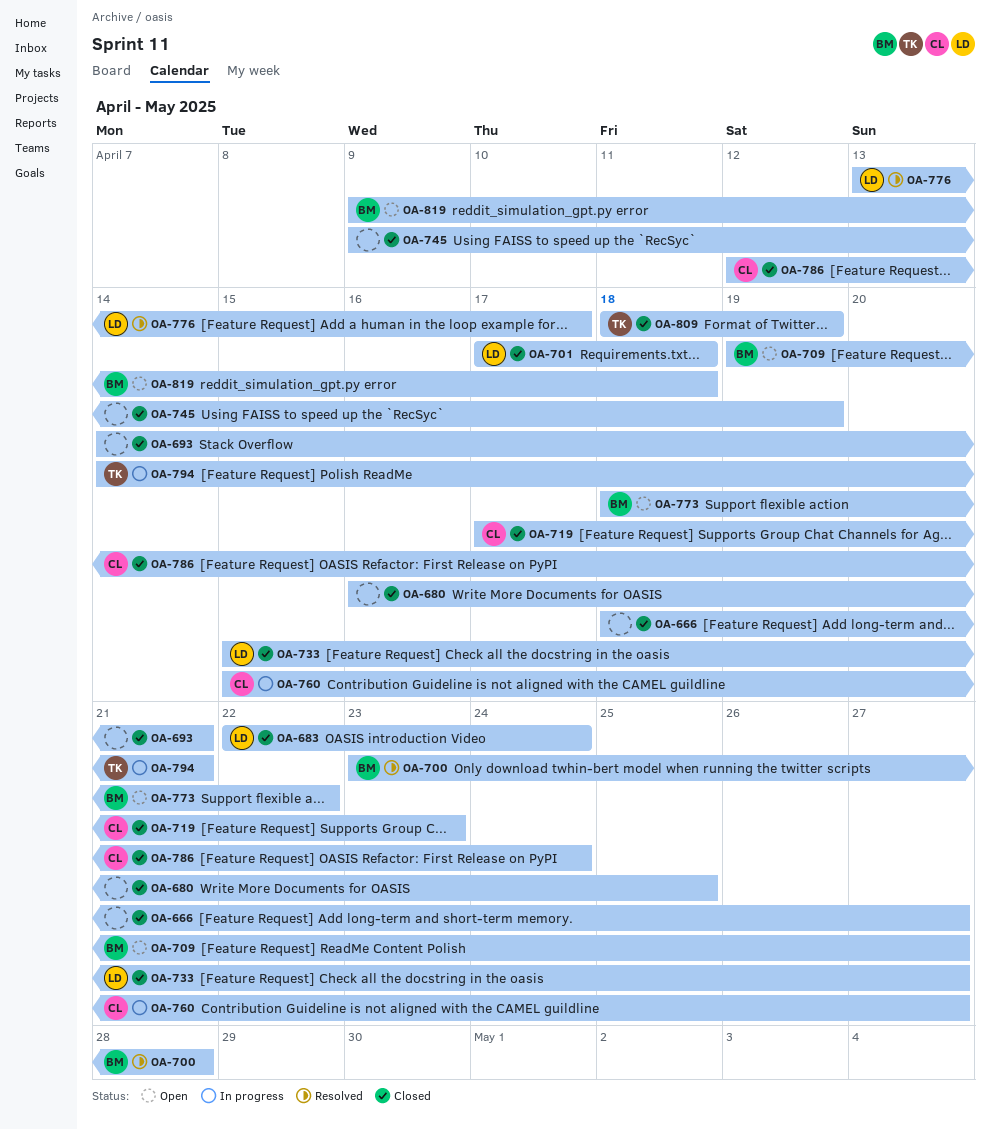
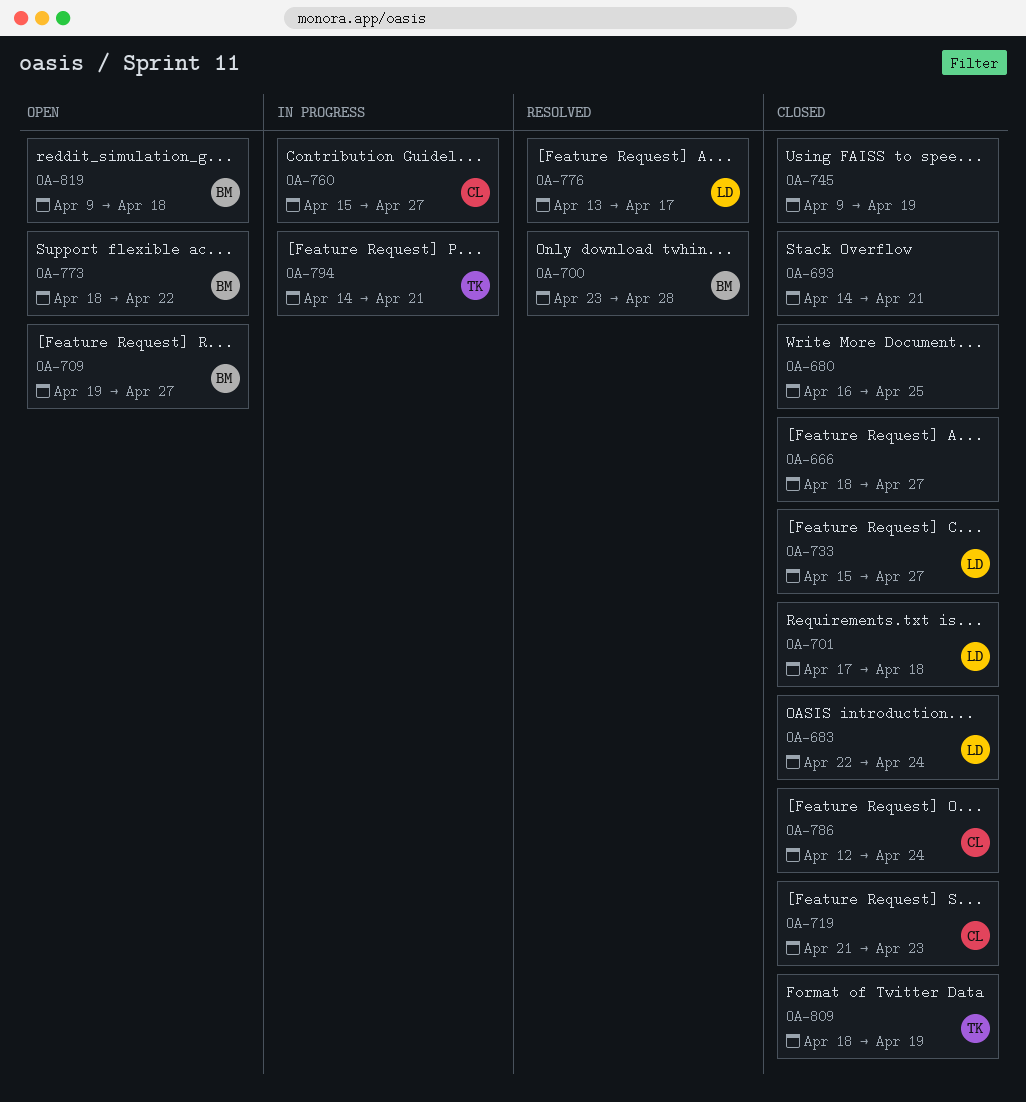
OA-719, start: Apr 17 -> Apr 21

